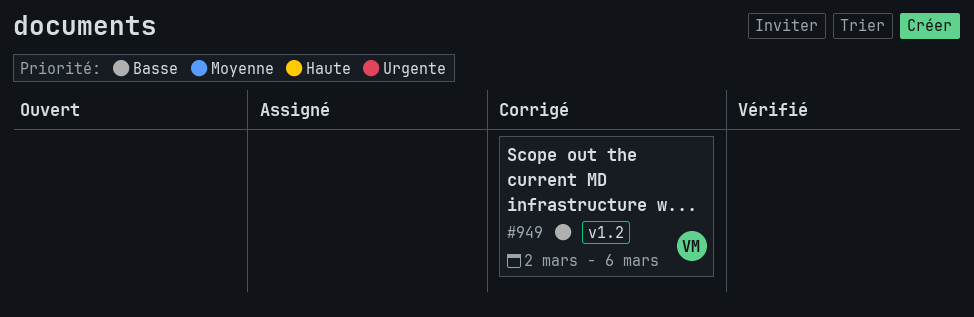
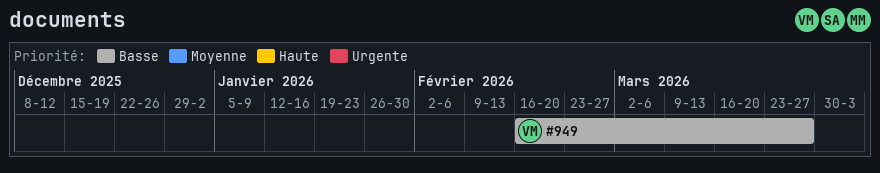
#949, start: Mar 2 -> Feb 16
#949, due: Mar 6 -> Mar 27

